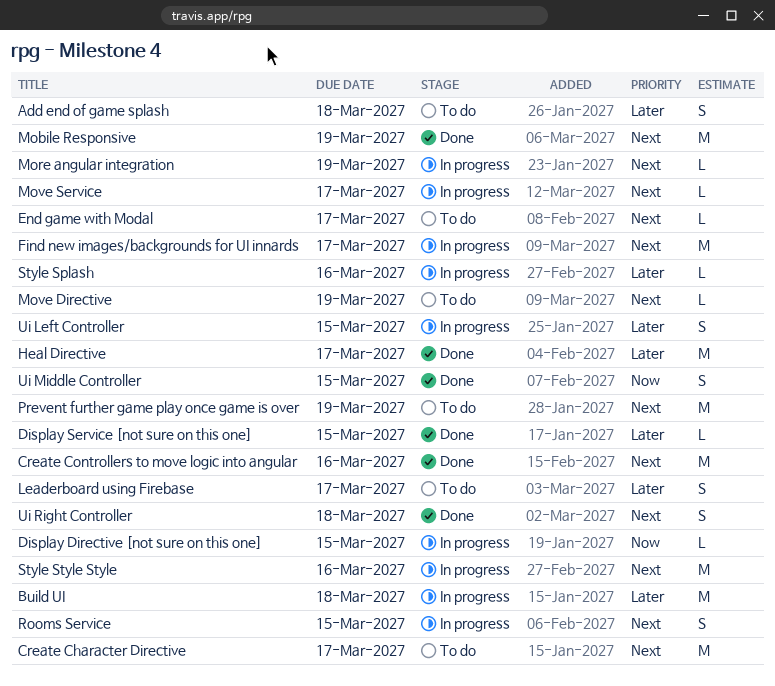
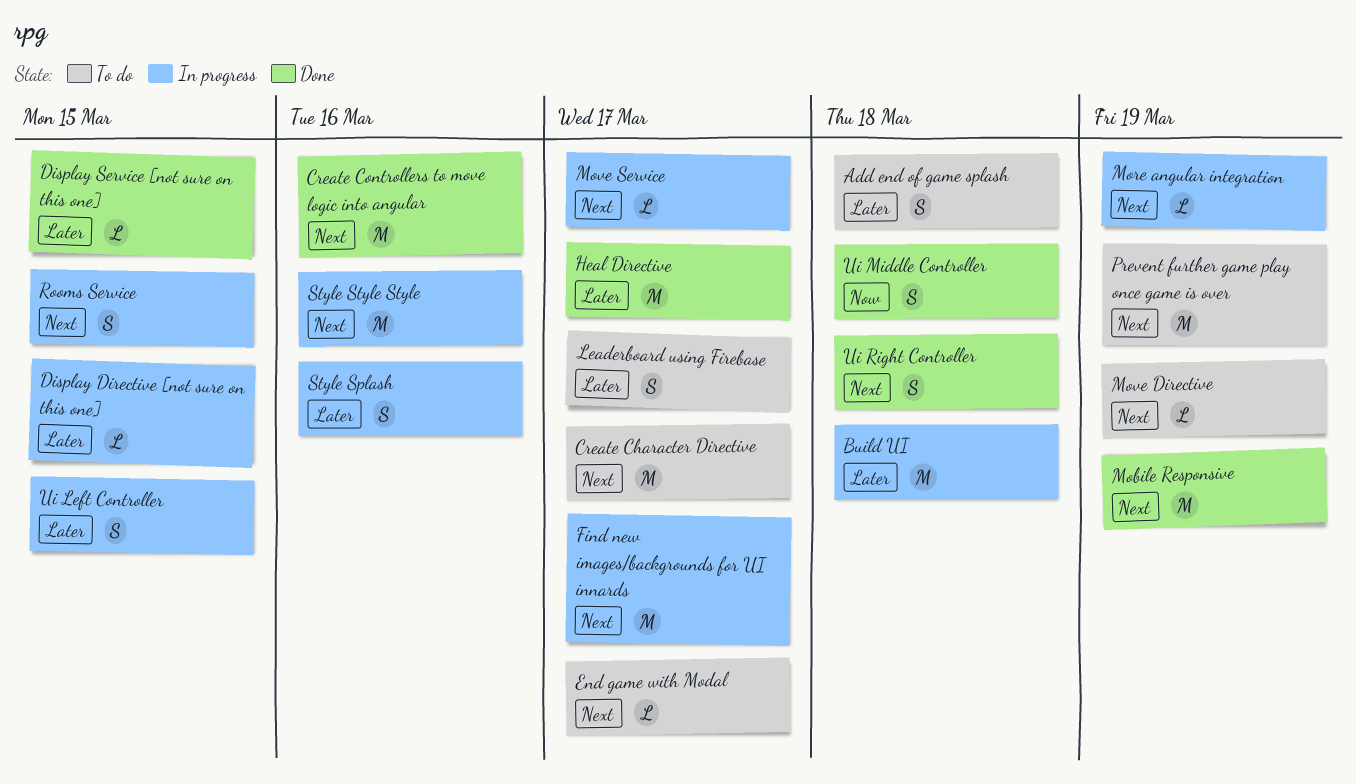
Display Directive [not sure on this one], priority: Now -> Later
Style Splash, estimate: L -> S
Ui Middle Controller, due: Mar 15 -> Mar 18

